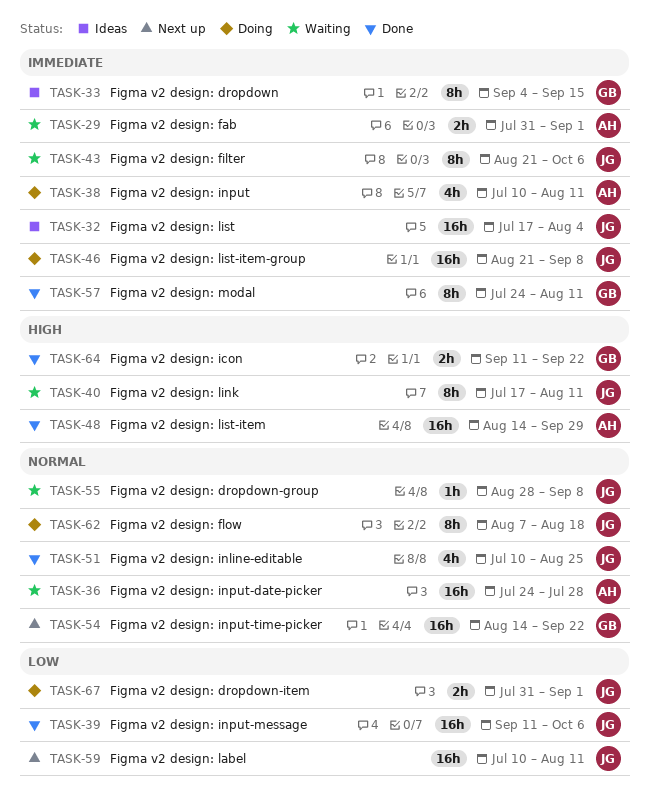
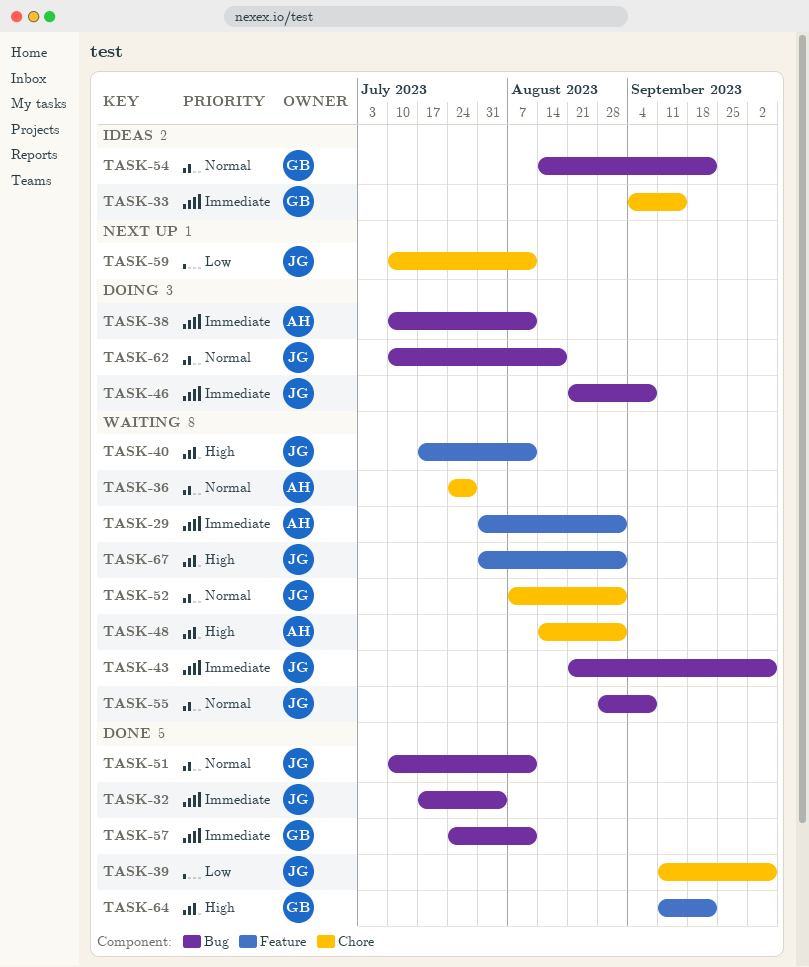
TASK-32, status: Ideas -> Done
TASK-48, status: Done -> Waiting
TASK-48, due: Sep 29 -> Sep 1
TASK-51, due: Aug 25 -> Aug 11
TASK-52: none -> present
TASK-54, status: Next up -> Ideas
TASK-62, start: Aug 7 -> Jul 10
TASK-67, status: Doing -> Waiting
TASK-67, priority: Low -> High

